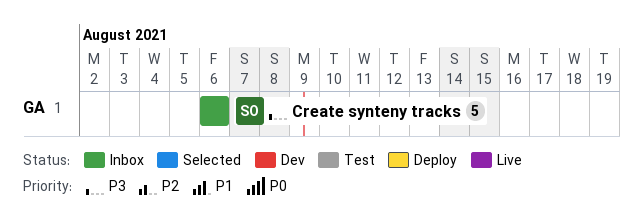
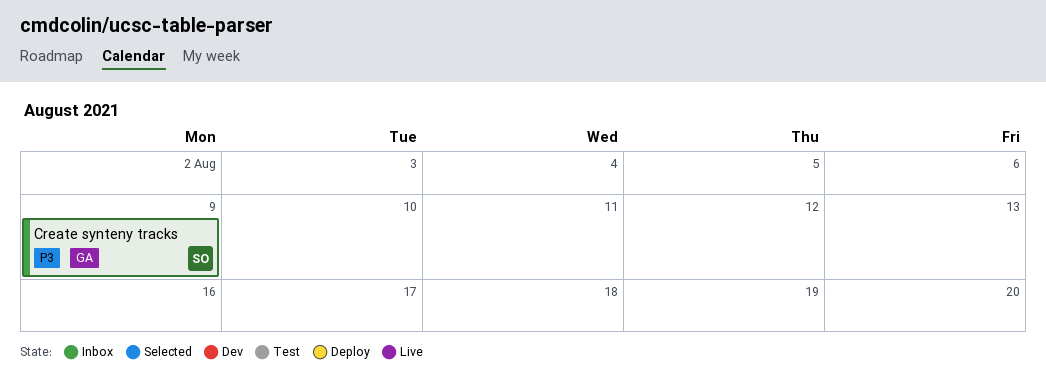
Create synteny tracks, due: Aug 6 -> Aug 9

